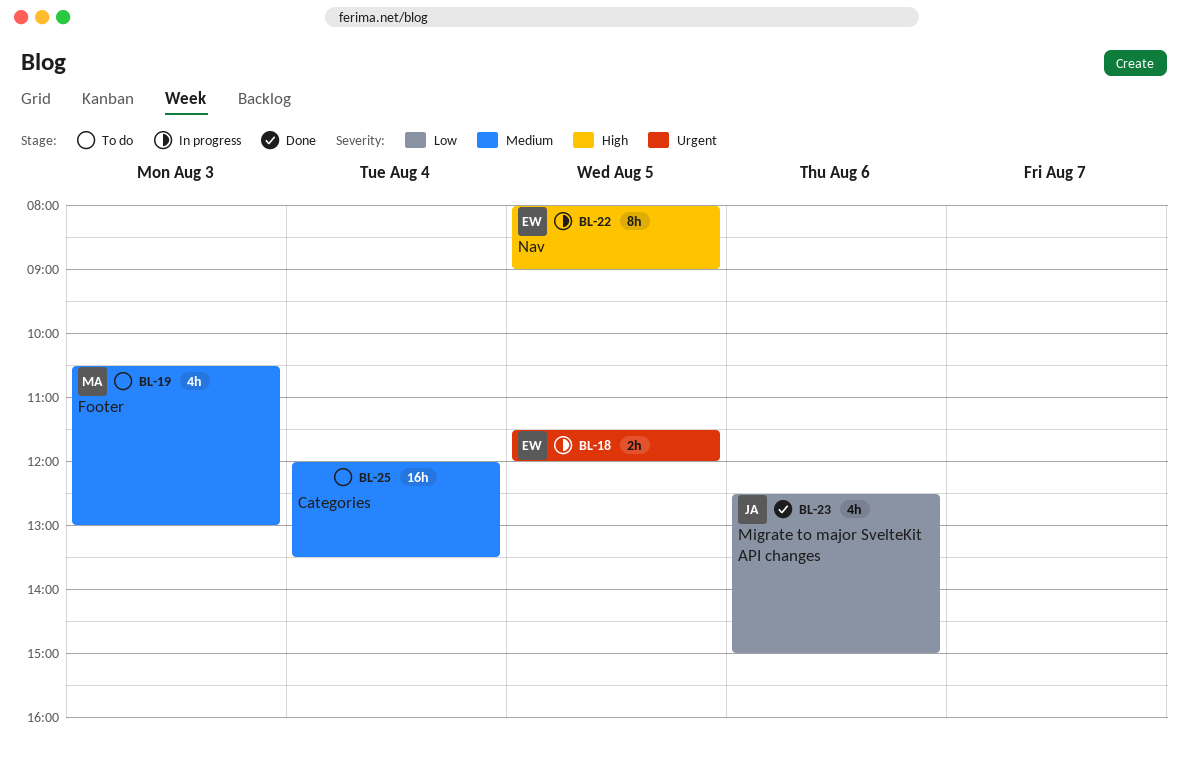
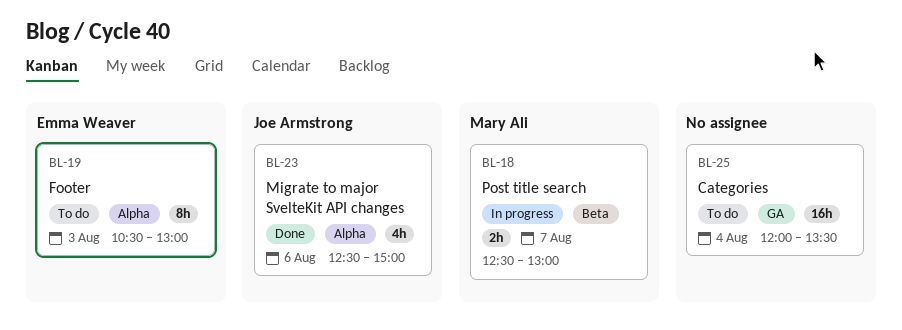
BL-18, owner: Emma Weaver -> Mary Ali
BL-18, day: Aug 5 -> Aug 7
BL-18, begins: 11:30 -> 12:30
BL-18, ends: 12:00 -> 13:00
BL-19, owner: Mary Ali -> Emma Weaver
BL-19, estimate: 4h -> 8h
BL-22: present -> none

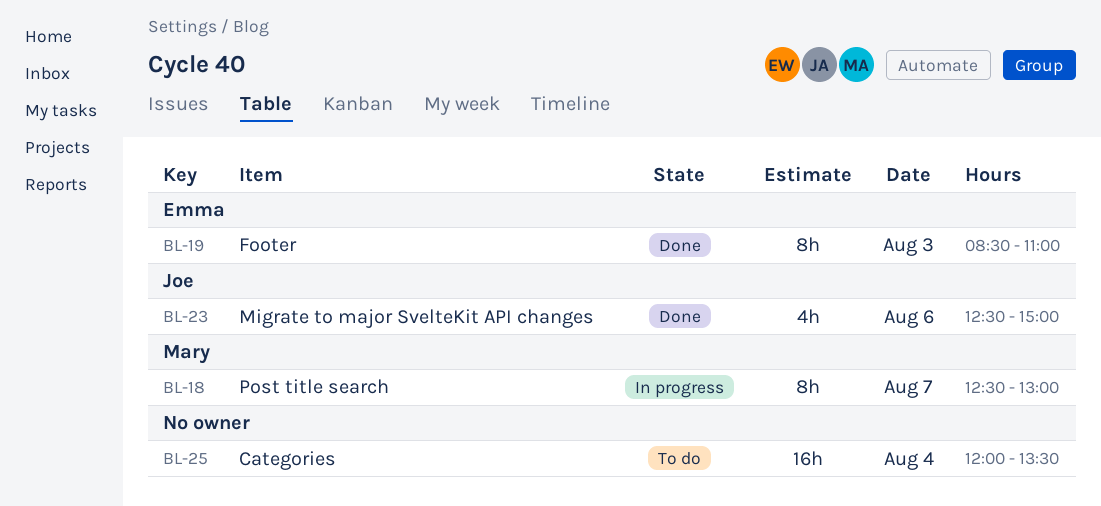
BL-18, estimate: 2h -> 8h
BL-19, status: To do -> Done
BL-19, begins: 10:30 -> 08:30
BL-19, ends: 13:00 -> 11:00

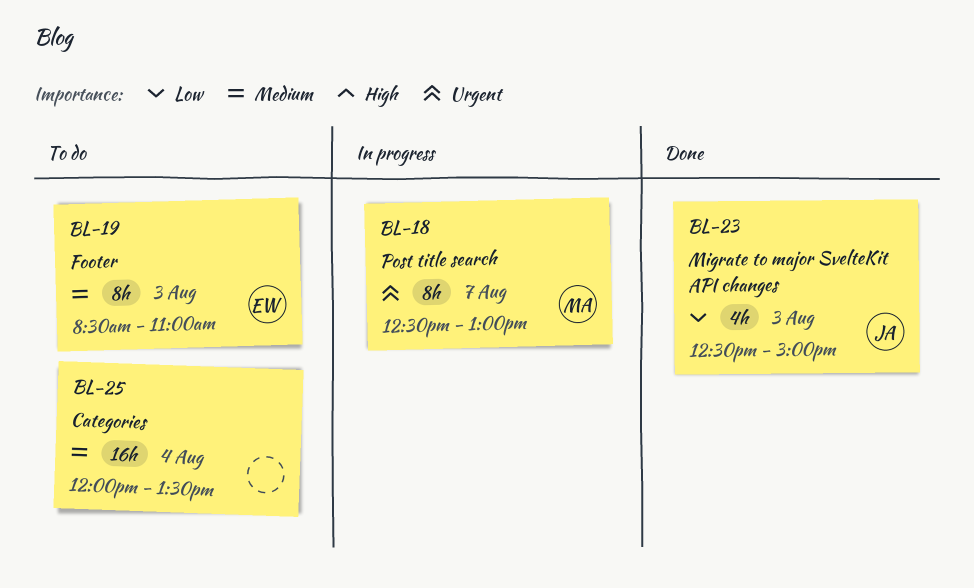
BL-19, status: Done -> To do
BL-23, day: Aug 6 -> Aug 3

